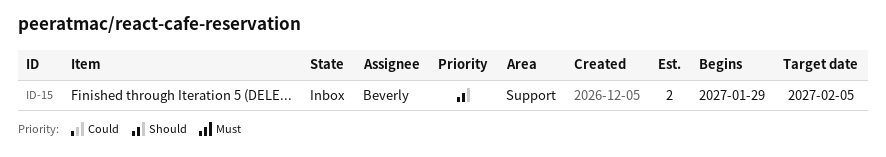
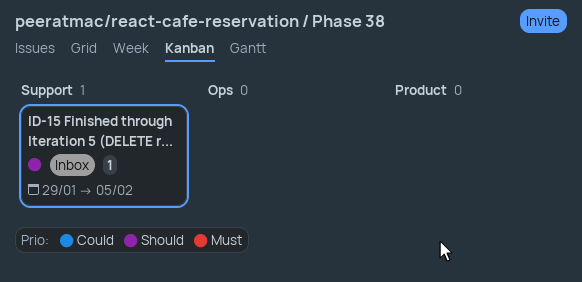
ID-15, estimate: 2 -> 1

